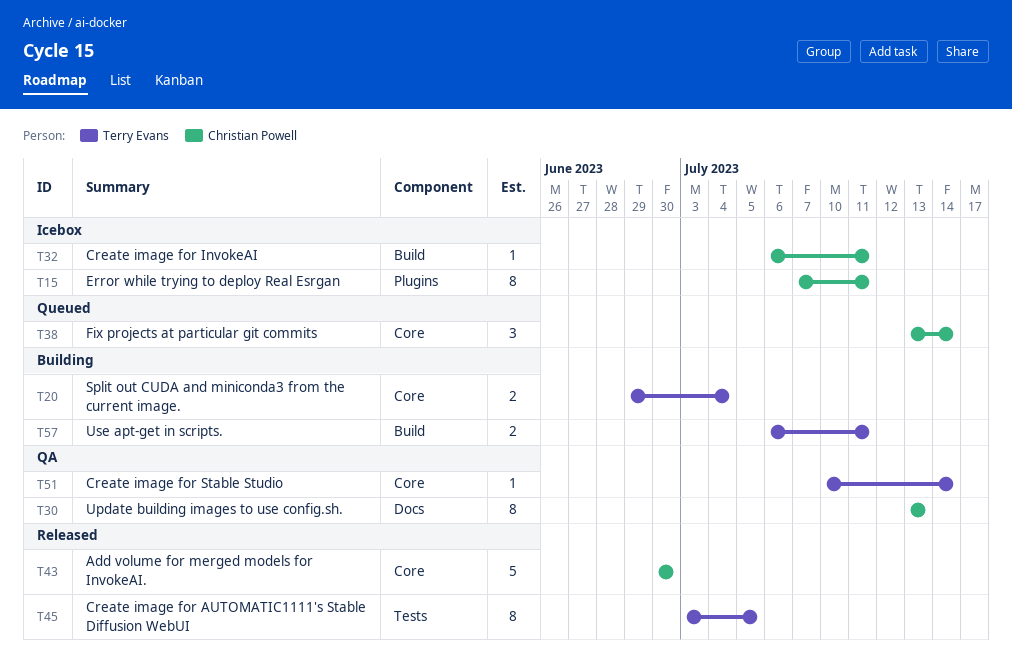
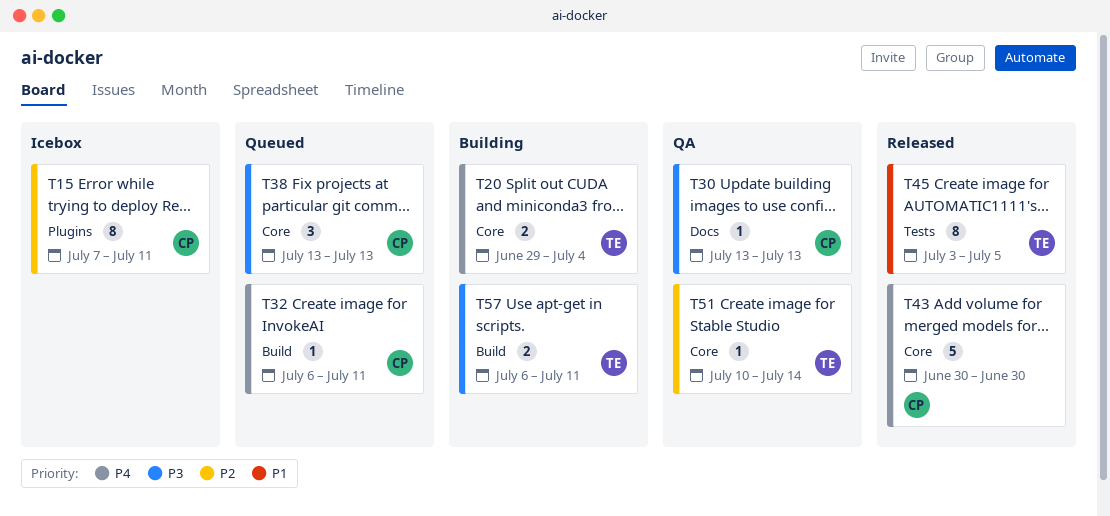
T30, estimate: 8 -> 1
T32, status: Icebox -> Queued
T38, due: Jul 14 -> Jul 13

